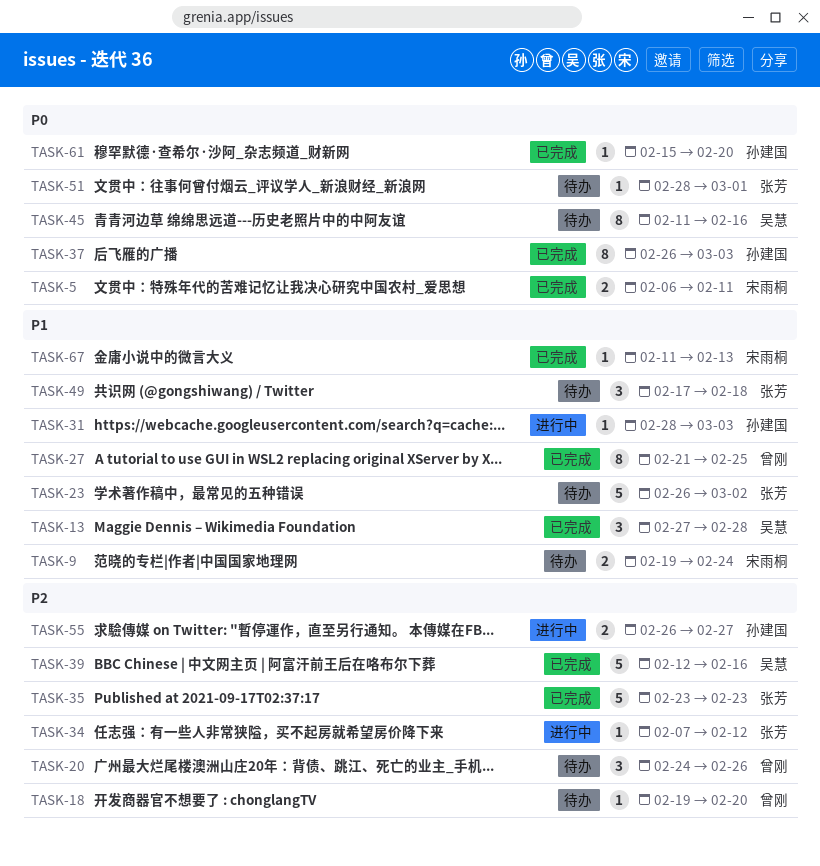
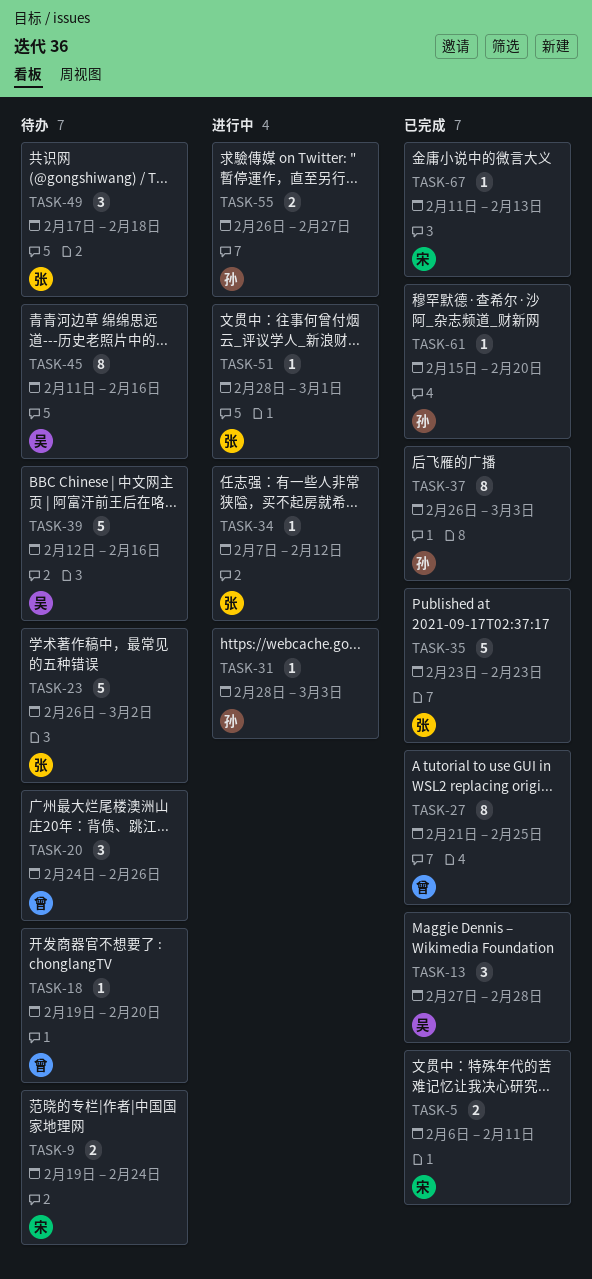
TASK-39, status: 已完成 -> 待办
TASK-51, status: 待办 -> 进行中

